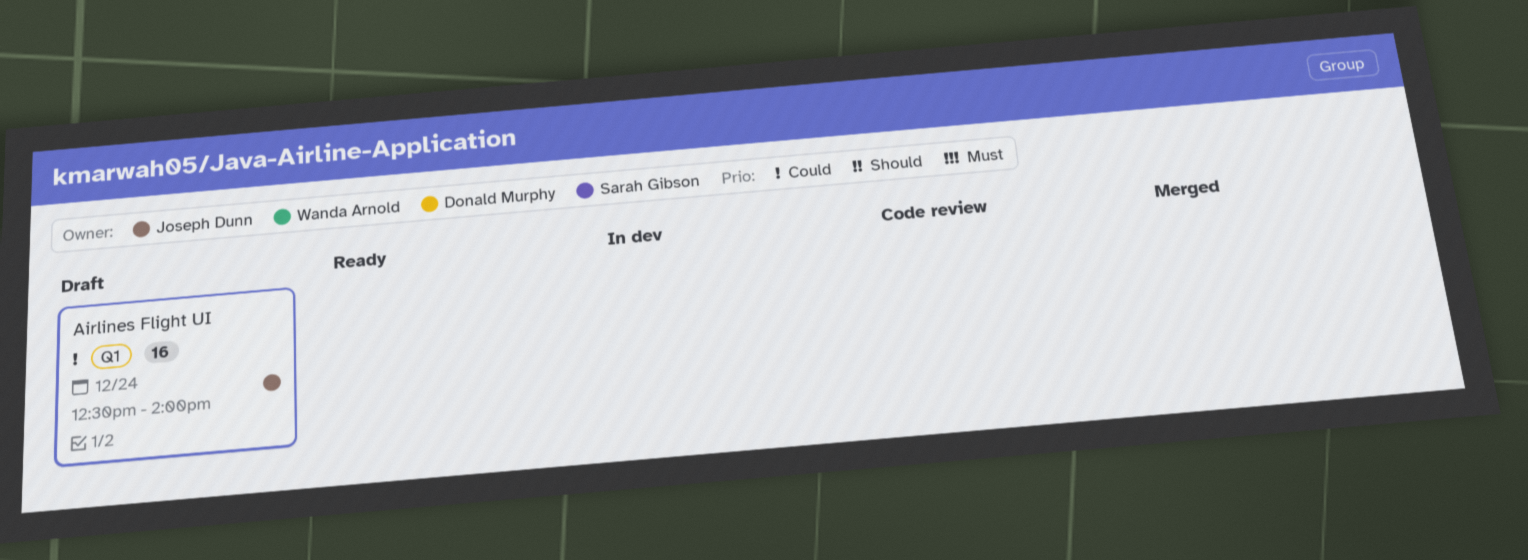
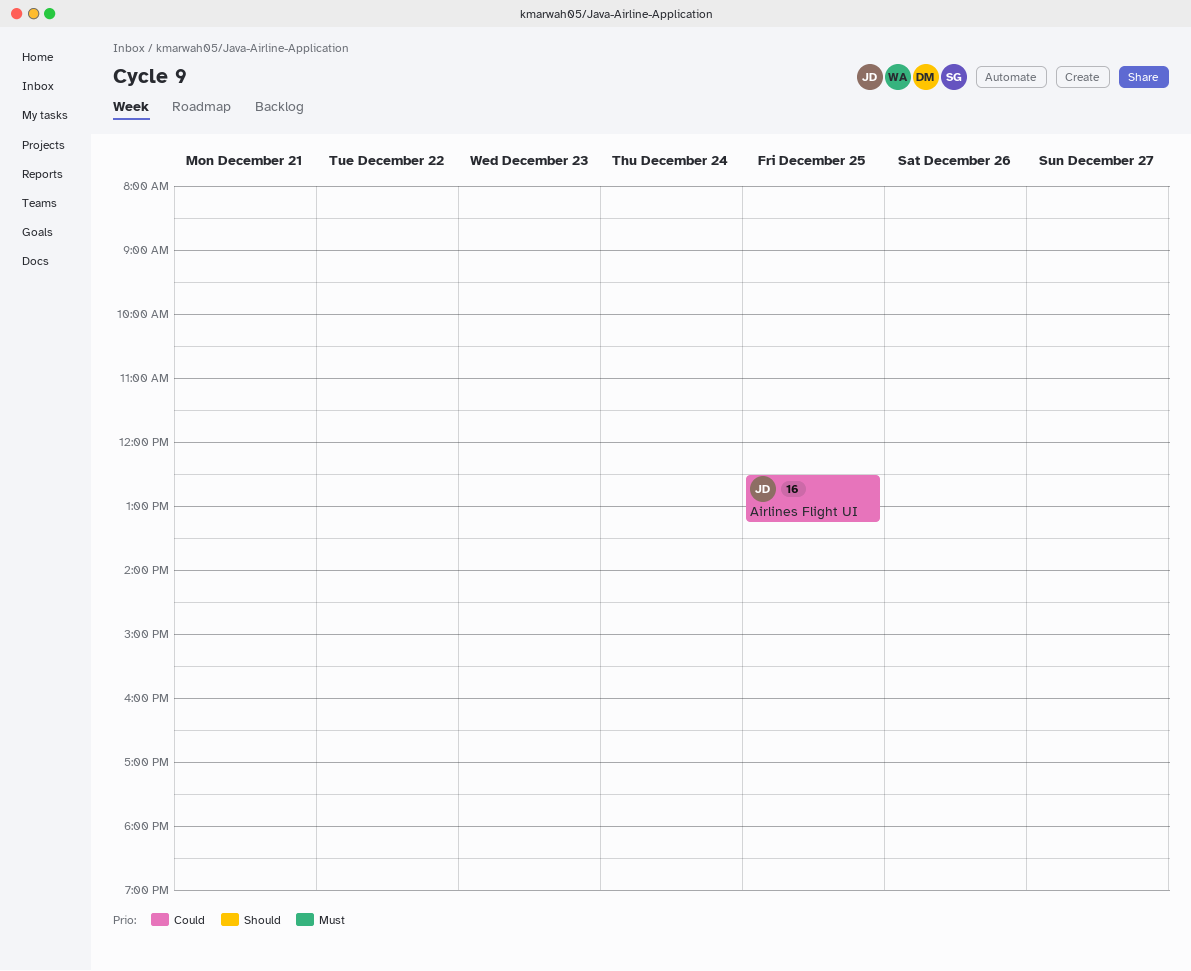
Airlines Flight UI, day: Dec 24 -> Dec 25
Airlines Flight UI, ends: 14:00 -> 13:15

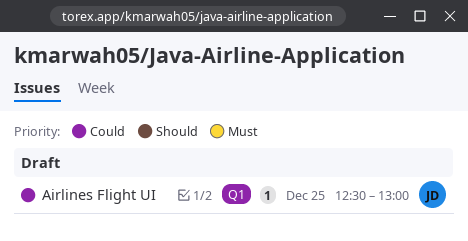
Airlines Flight UI, estimate: 16 -> 1
Airlines Flight UI, ends: 13:15 -> 13:00

